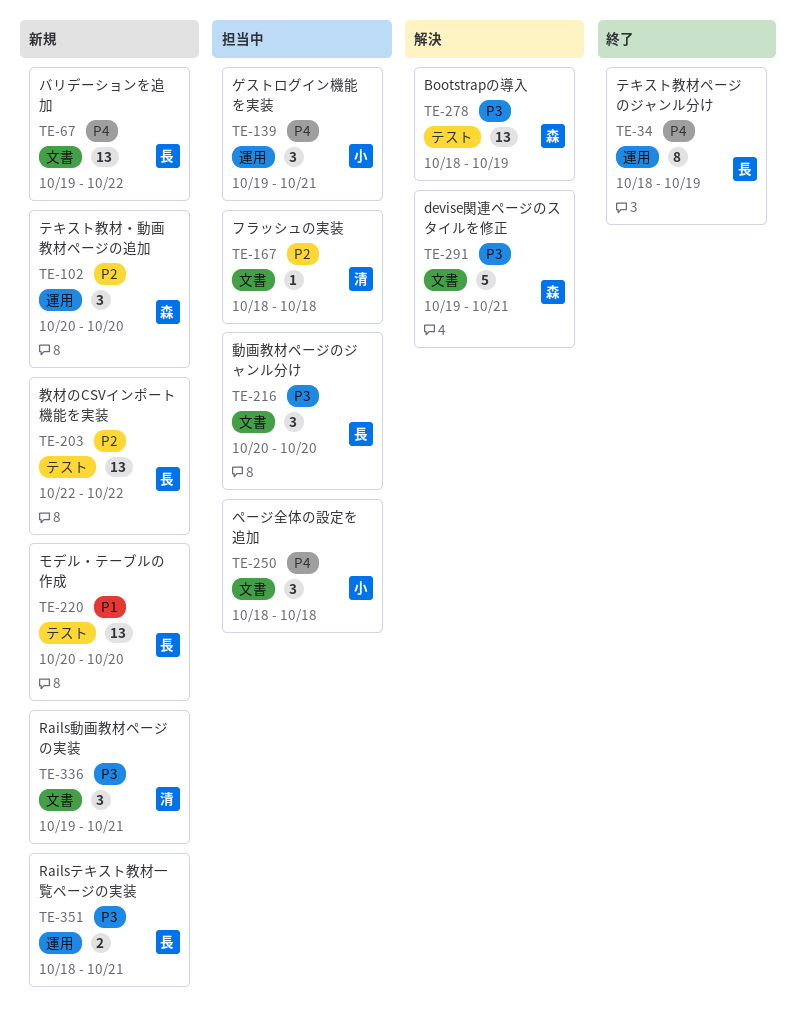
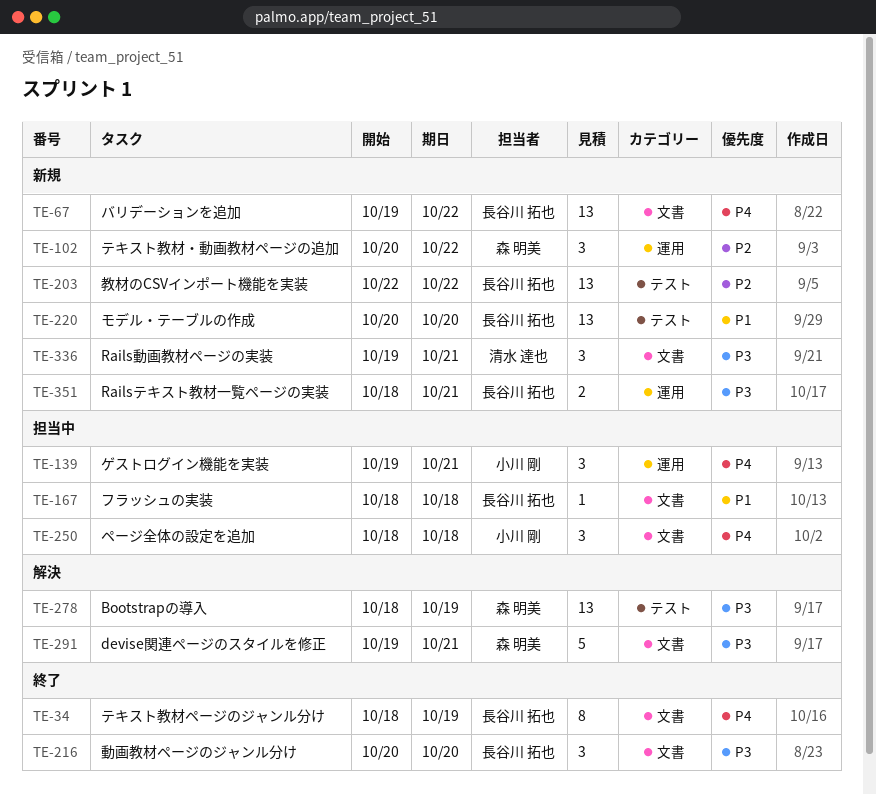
TE-34, label: 運用 -> 文書
TE-102, due: Oct 20 -> Oct 22
TE-167, owner: 清水 達也 -> 長谷川 拓也
TE-167, priority: P2 -> P1
TE-216, status: 担当中 -> 終了

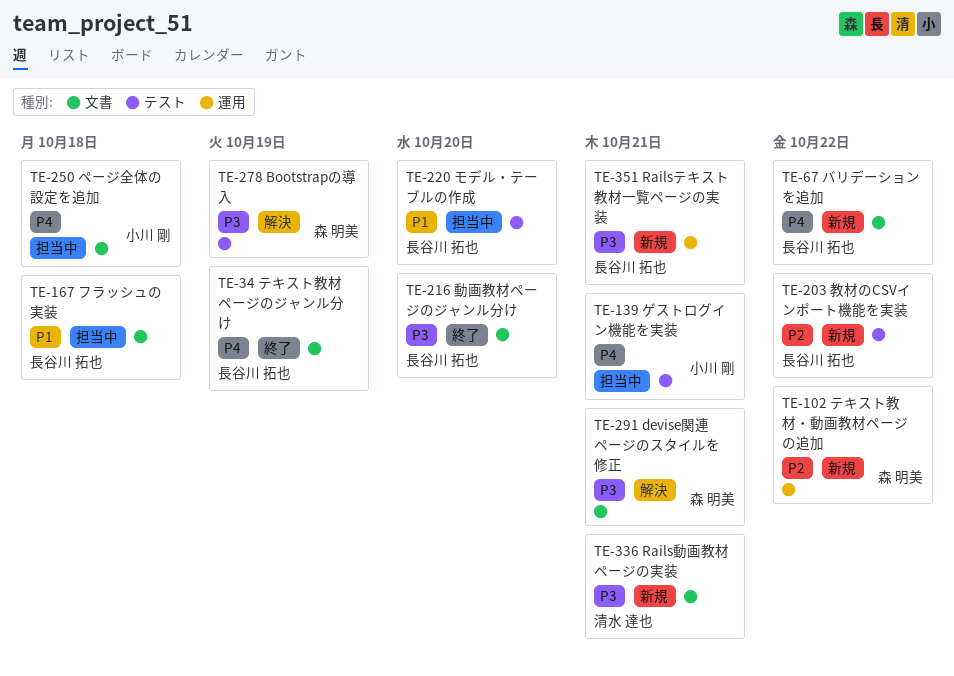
TE-139, label: 運用 -> テスト
TE-220, status: 新規 -> 担当中

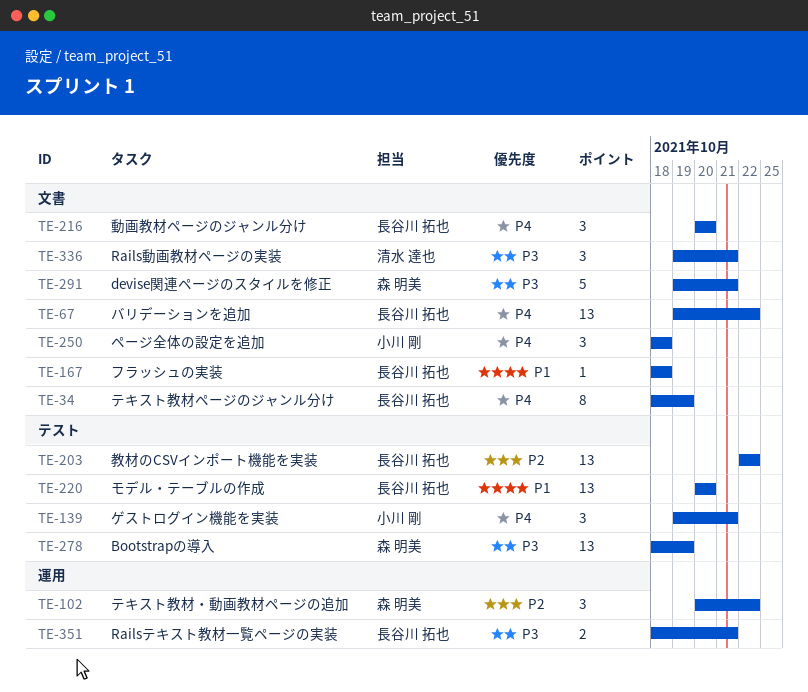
TE-216, priority: P3 -> P4

